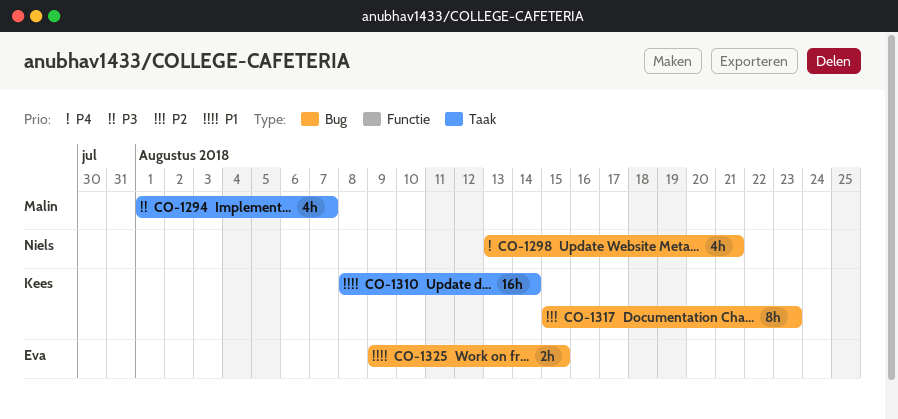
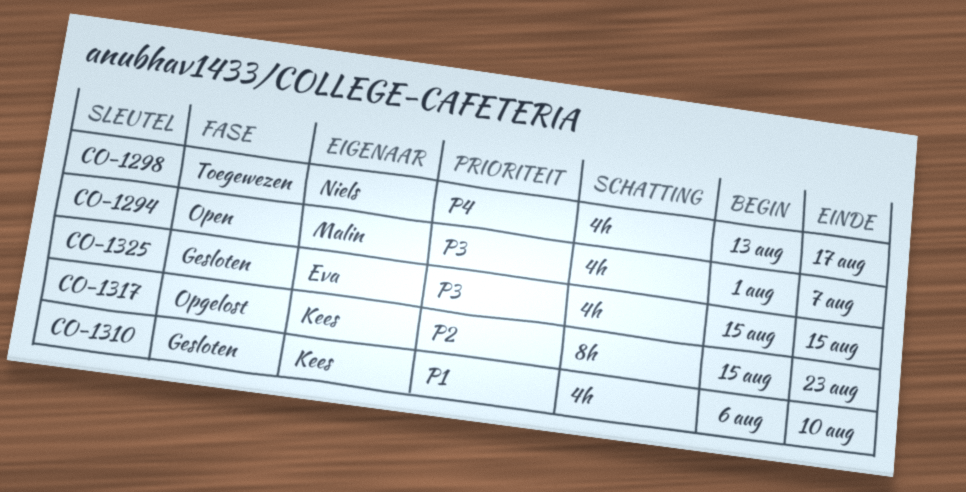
CO-1298, due: Aug 21 -> Aug 17
CO-1310, estimate: 16h -> 4h
CO-1310, start: Aug 8 -> Aug 6
CO-1310, due: Aug 14 -> Aug 10
CO-1325, priority: P1 -> P3
CO-1325, estimate: 2h -> 4h
CO-1325, start: Aug 9 -> Aug 15

